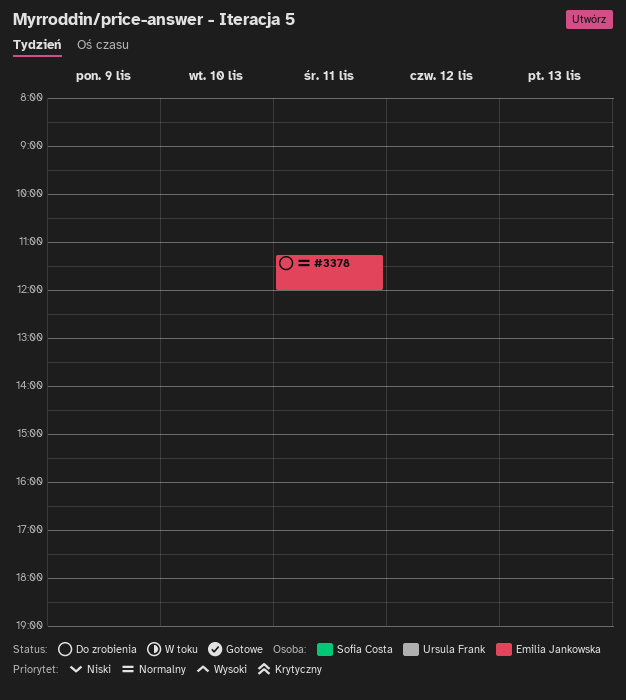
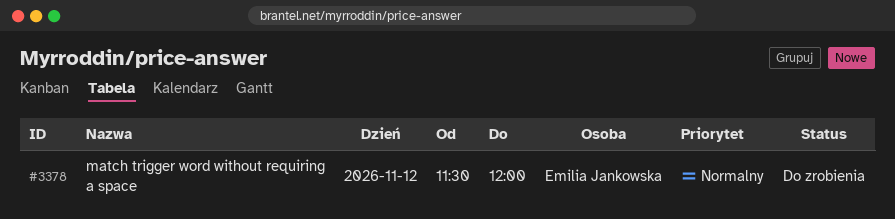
#3378, day: Nov 11 -> Nov 12
#3378, begins: 11:15 -> 11:30

